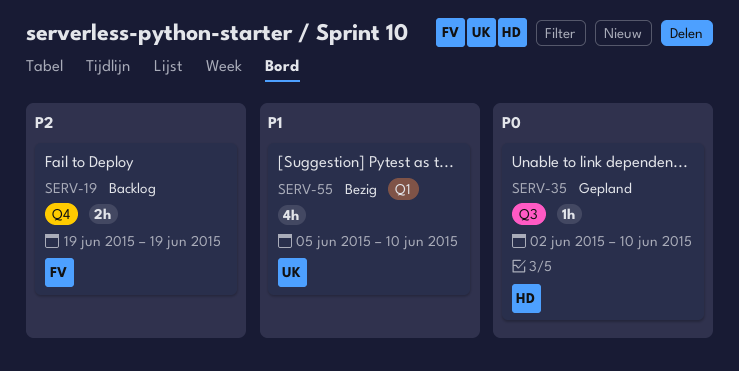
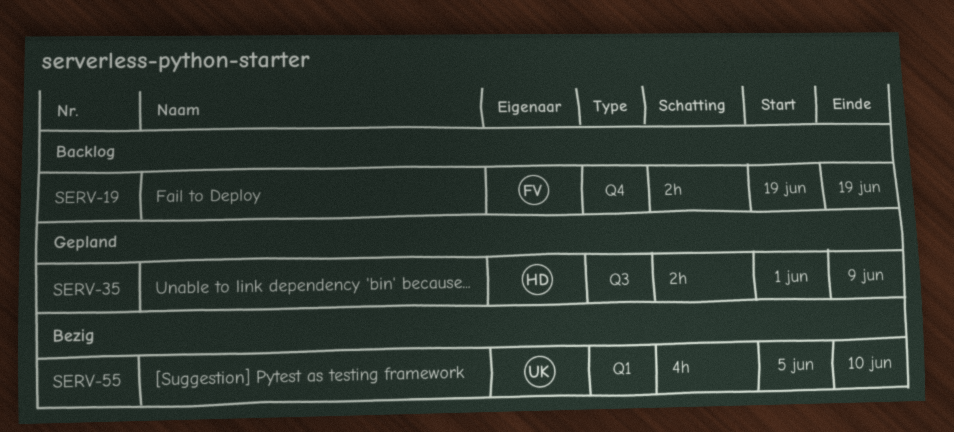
SERV-35, estimate: 1h -> 2h
SERV-35, start: Jun 2 -> Jun 1
SERV-35, due: Jun 10 -> Jun 9

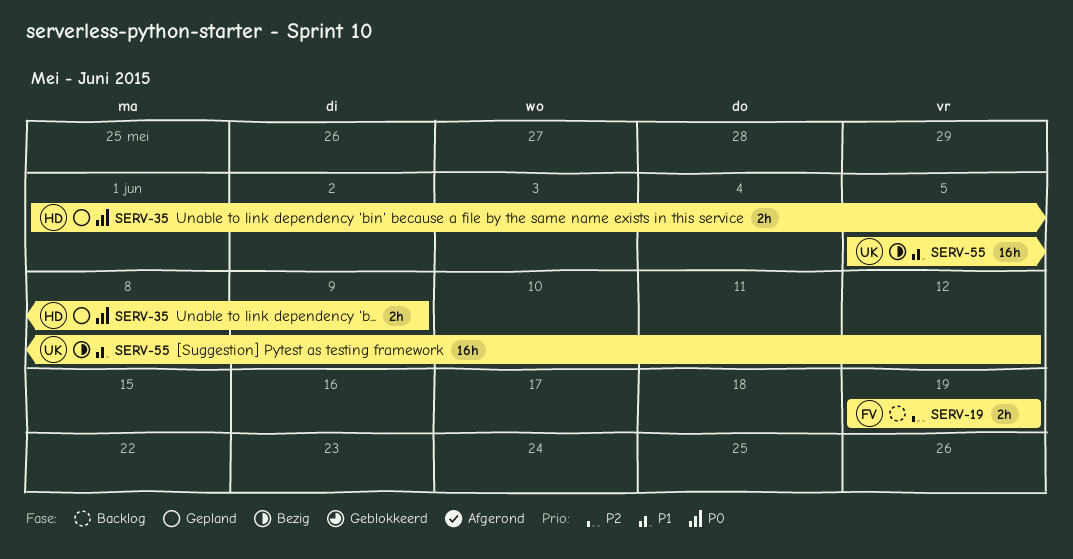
SERV-55, estimate: 4h -> 16h
SERV-55, due: Jun 10 -> Jun 12

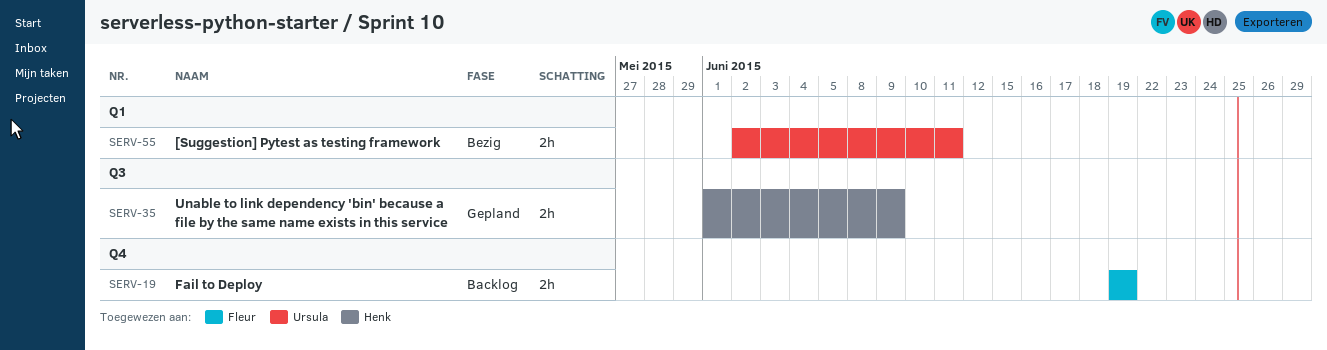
SERV-55, estimate: 16h -> 2h
SERV-55, start: Jun 5 -> Jun 2
SERV-55, due: Jun 12 -> Jun 11

